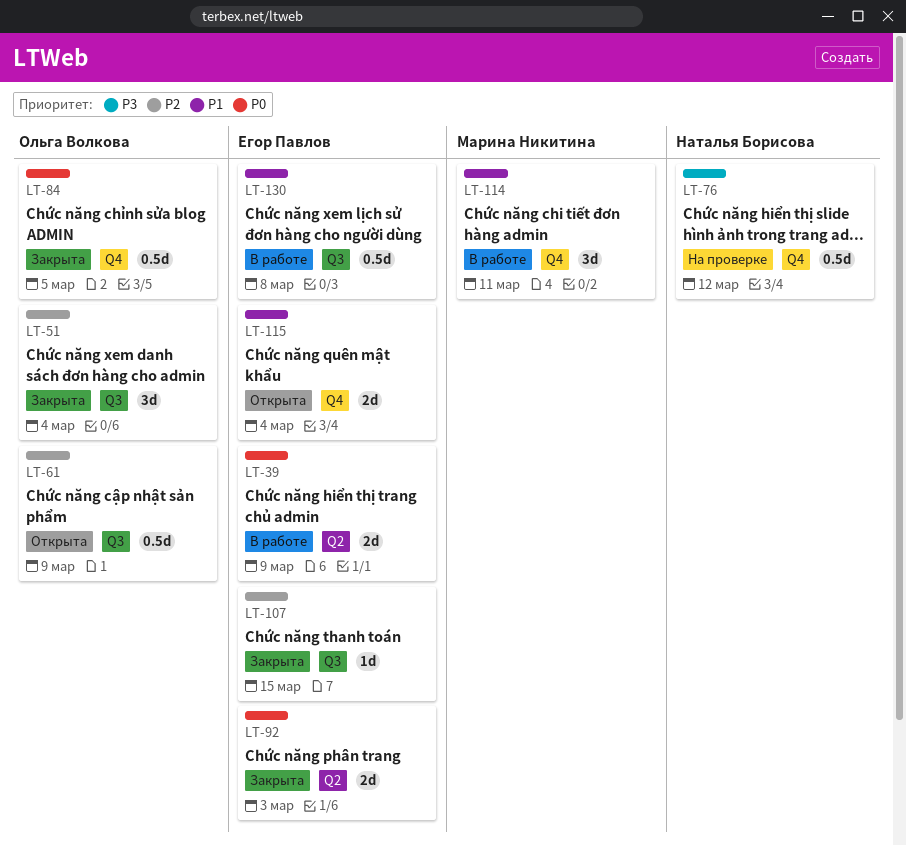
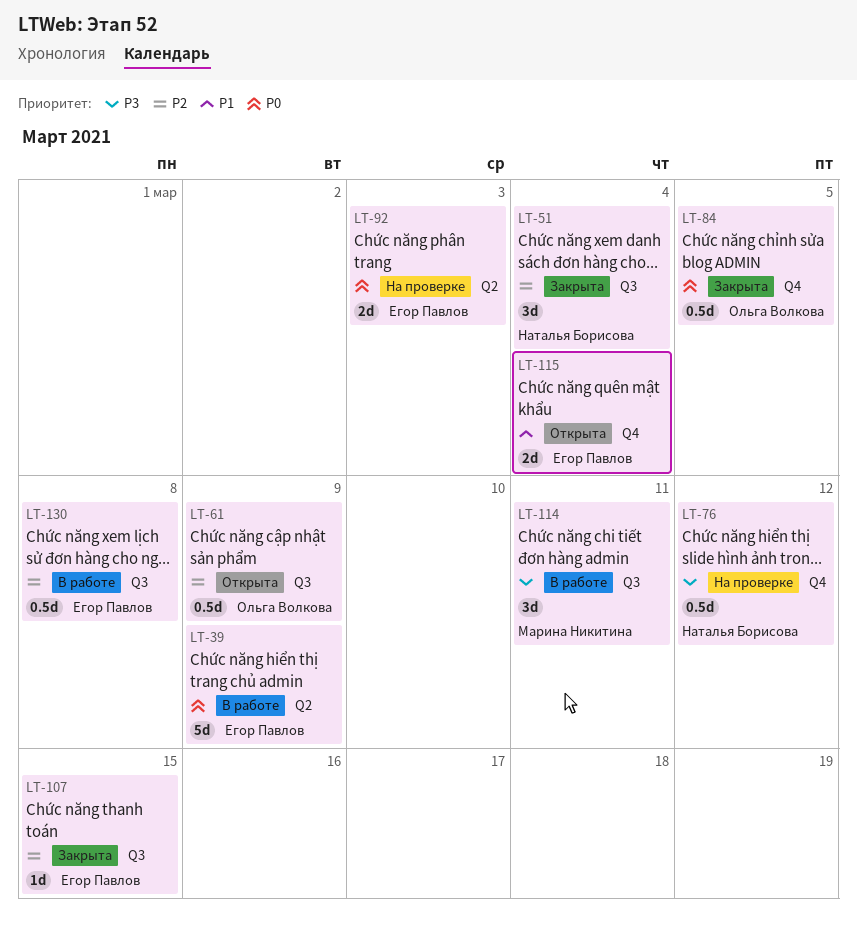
LT-39, estimate: 2d -> 5d
LT-51, owner: Ольга Волкова -> Наталья Борисова
LT-92, status: Закрыта -> На проверке
LT-114, priority: P1 -> P3
LT-114, label: Q4 -> Q3
LT-130, priority: P1 -> P2

